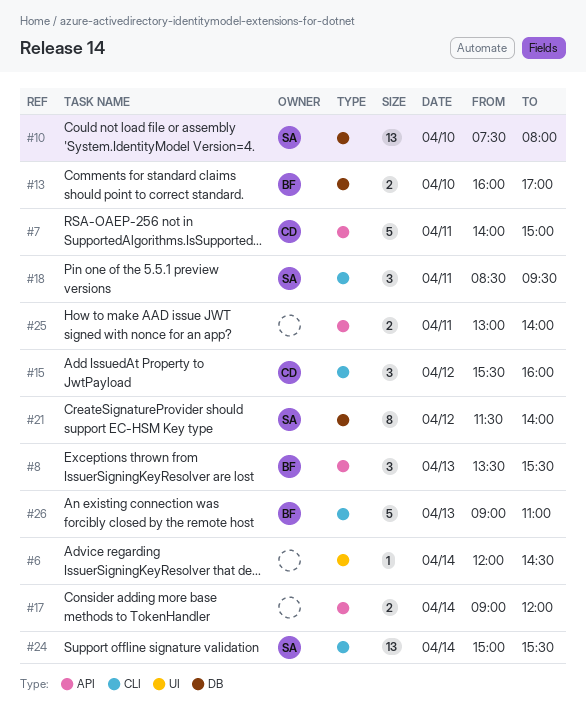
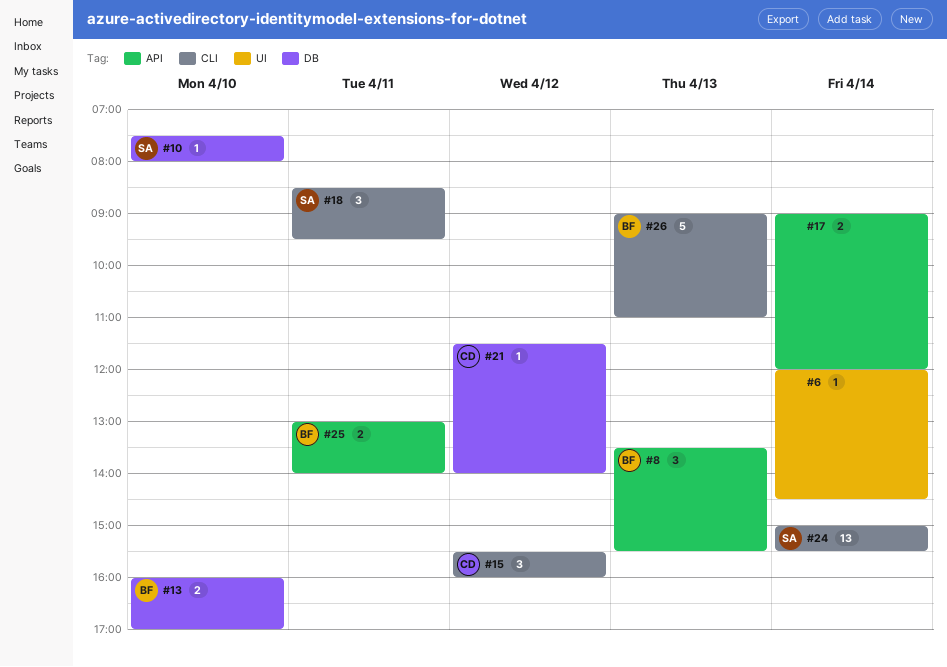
#7: present -> none
#10, estimate: 13 -> 1
#21, owner: SA -> CD
#21, estimate: 8 -> 1
#25, owner: none -> BF

